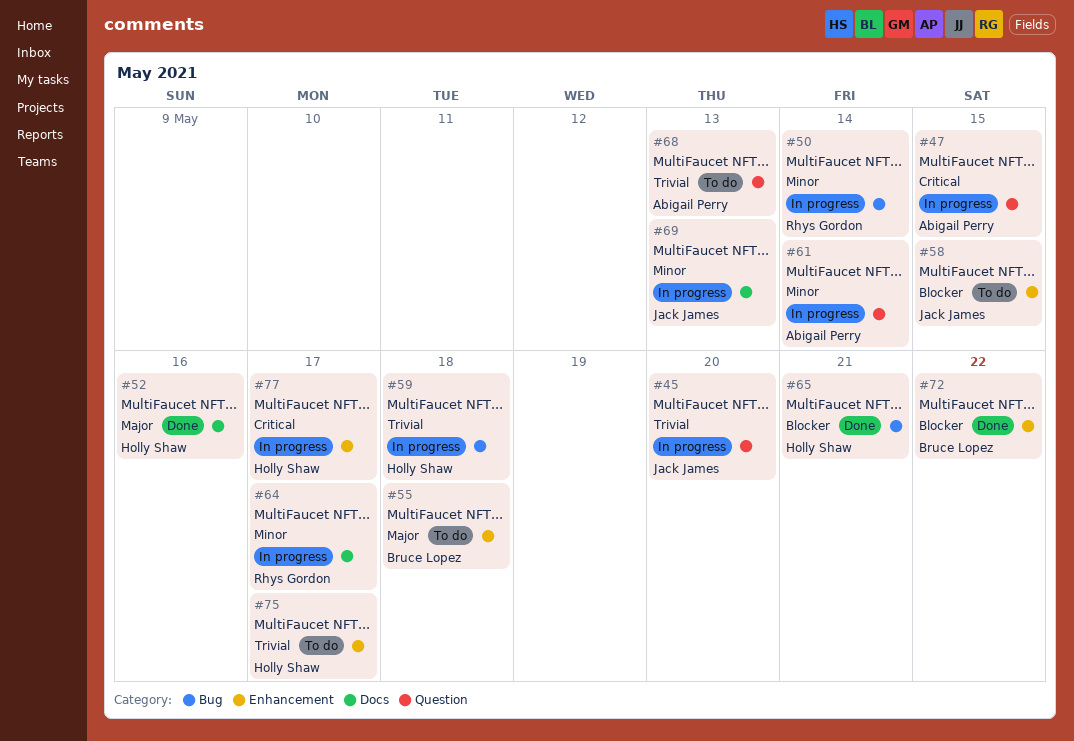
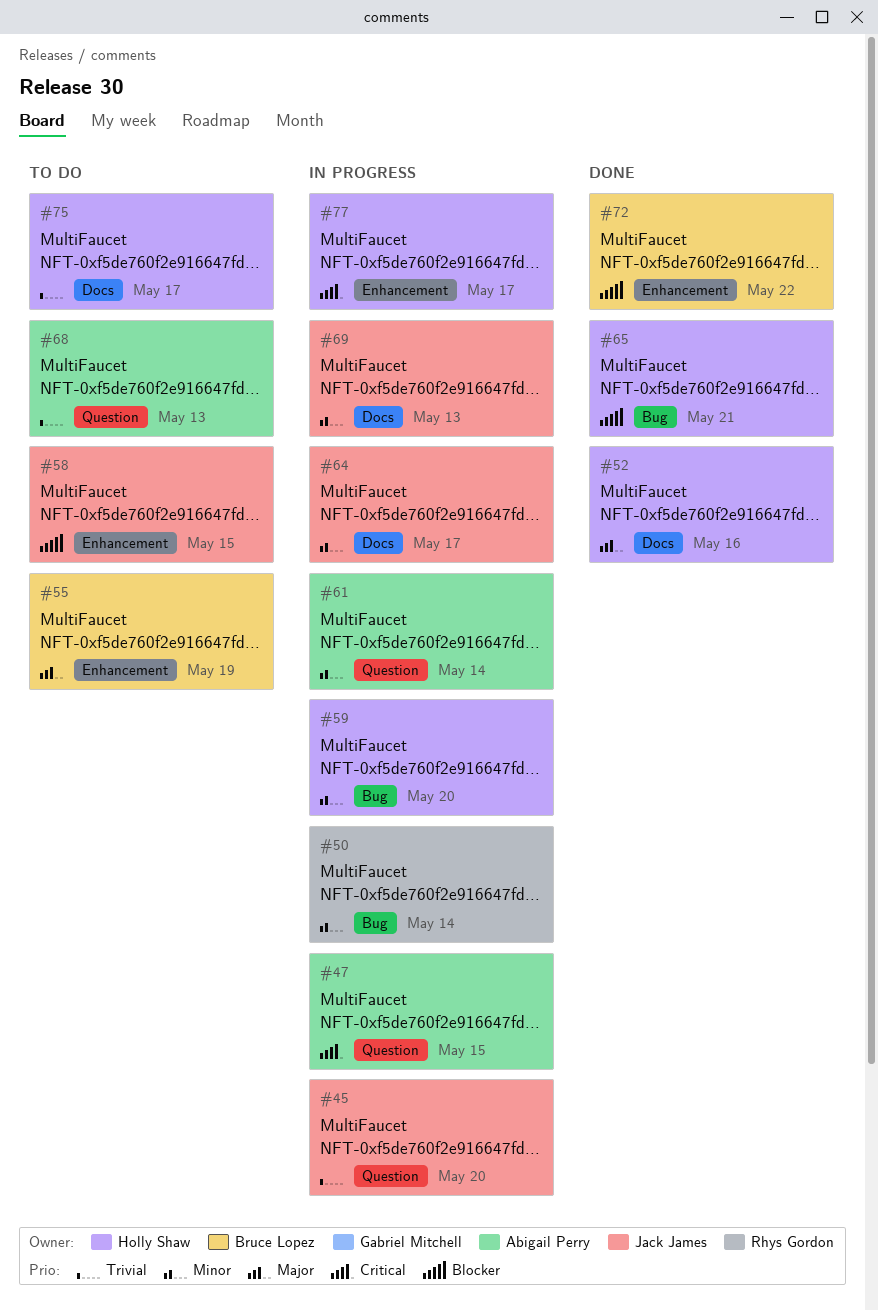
#55, due: May 18 -> May 19
#59, priority: Trivial -> Minor
#59, due: May 18 -> May 20
#64, owner: Rhys Gordon -> Jack James
#75, label: Enhancement -> Docs

